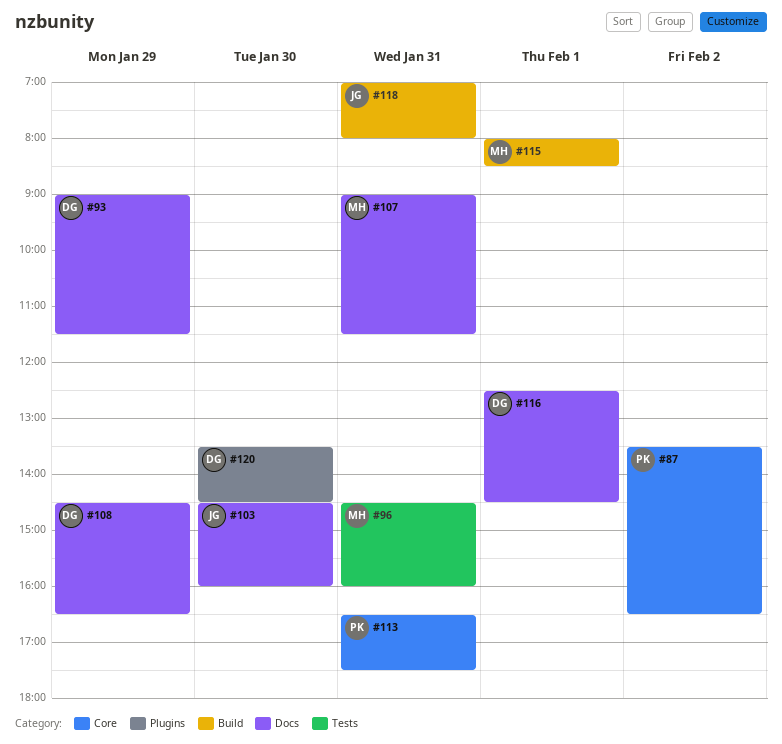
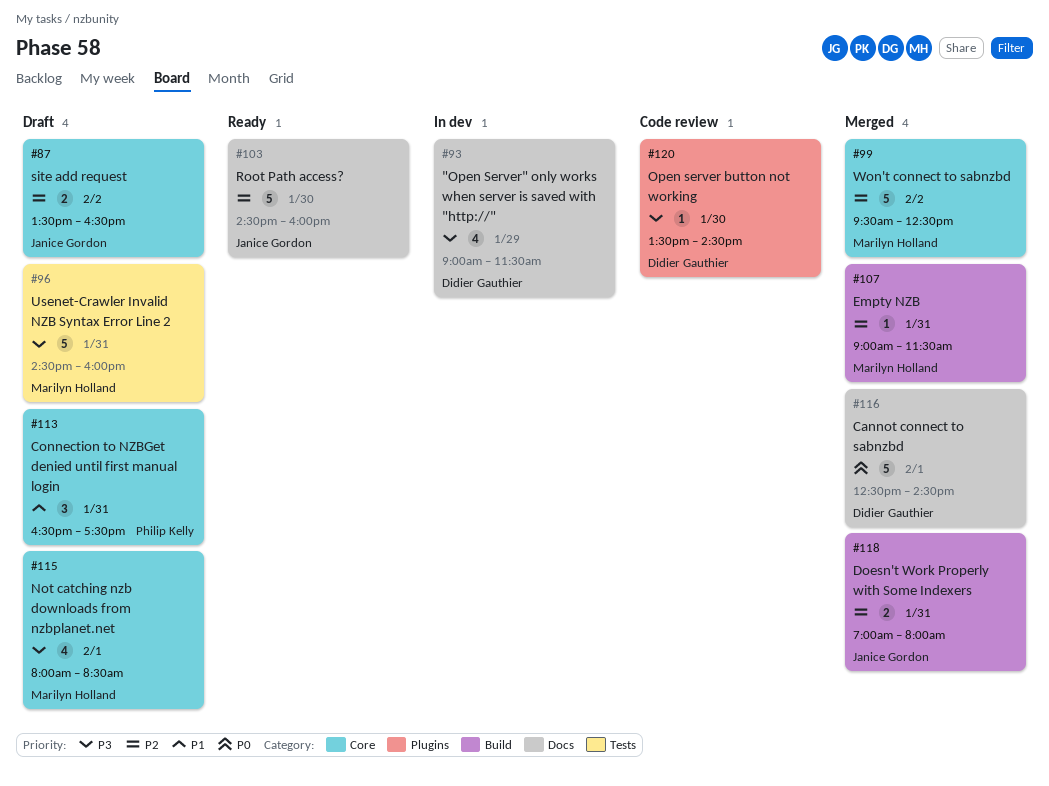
#87, owner: Philip Kelly -> Janice Gordon
#99: none -> present
#107, label: Docs -> Build
#108: present -> none
#115, label: Build -> Core

